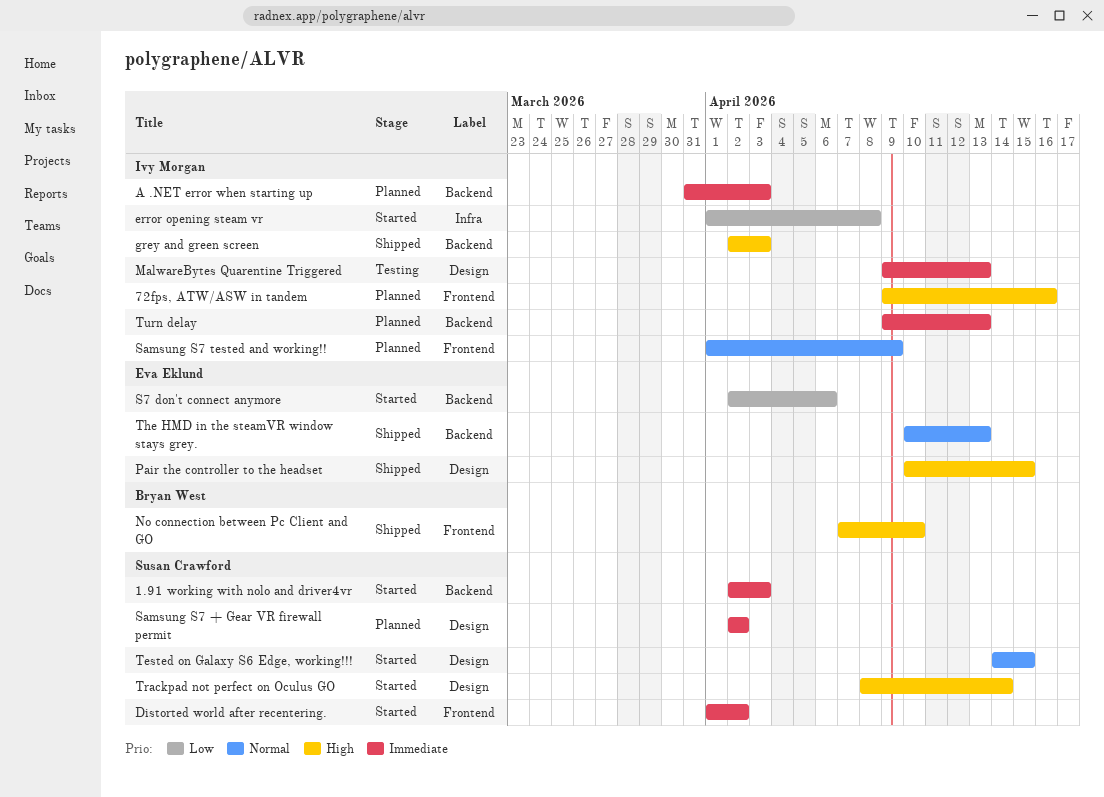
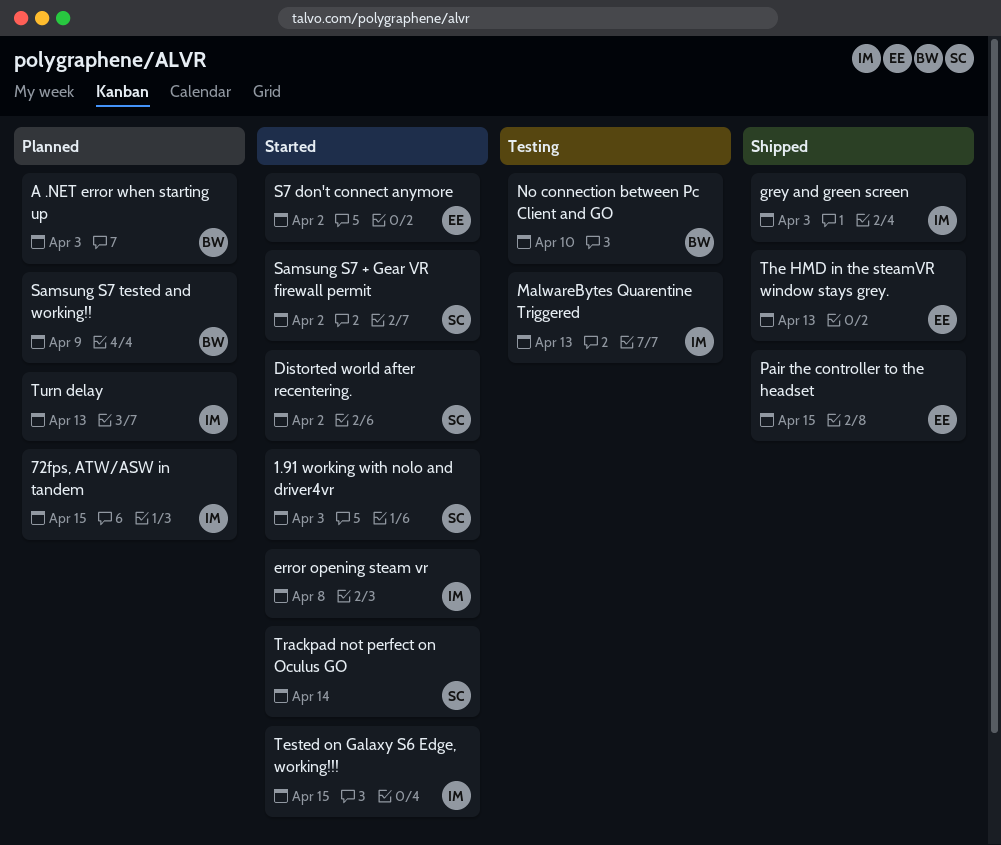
72fps, ATW/ASW in tandem, due: Apr 16 -> Apr 15
A .NET error when starting up, owner: Ivy Morgan -> Bryan West
No connection between Pc Client and GO, status: Shipped -> Testing
S7 don't connect anymore, due: Apr 6 -> Apr 2
Samsung S7 + Gear VR firewall permit, status: Planned -> Started
Samsung S7 tested and working!!, owner: Ivy Morgan -> Bryan West
Tested on Galaxy S6 Edge, working!!!, owner: Susan Crawford -> Ivy Morgan

